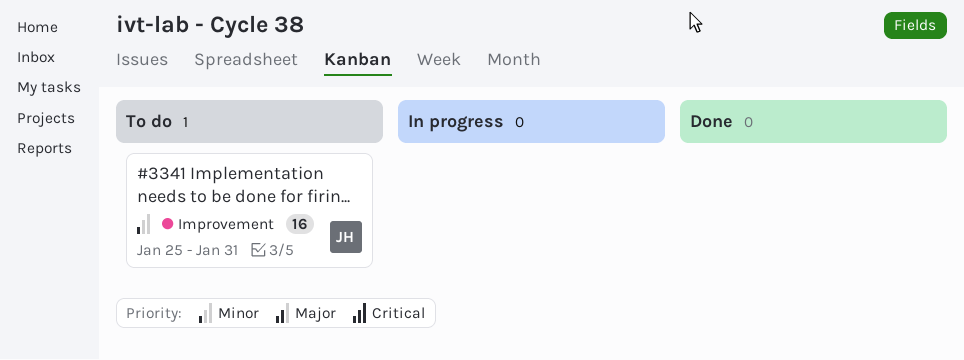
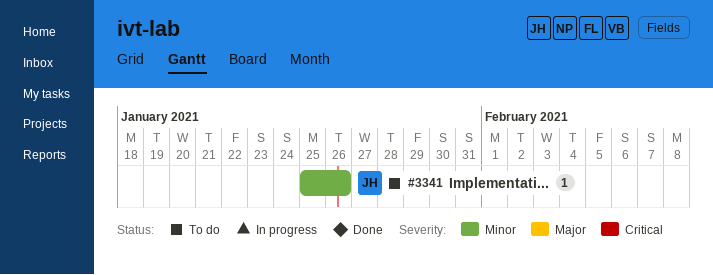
#3341, estimate: 16 -> 1
#3341, due: Jan 31 -> Jan 26

